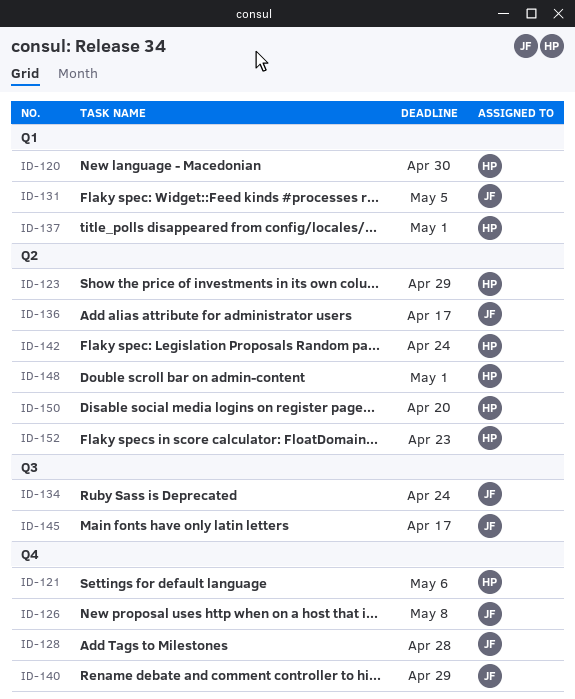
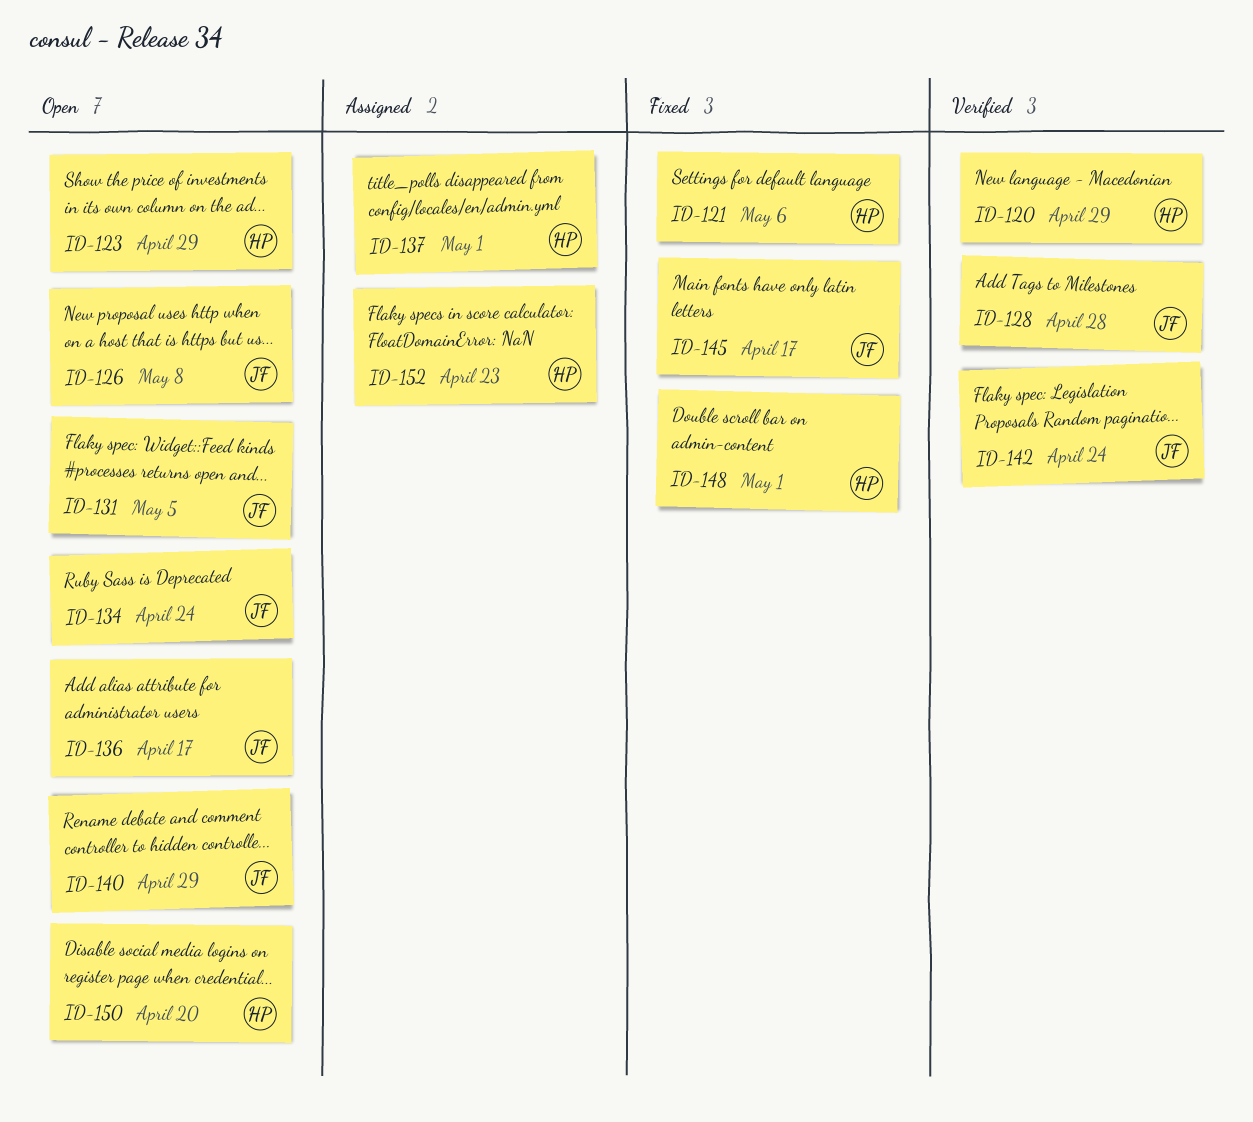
ID-120, due: Apr 30 -> Apr 29
ID-142, owner: HP -> JF

